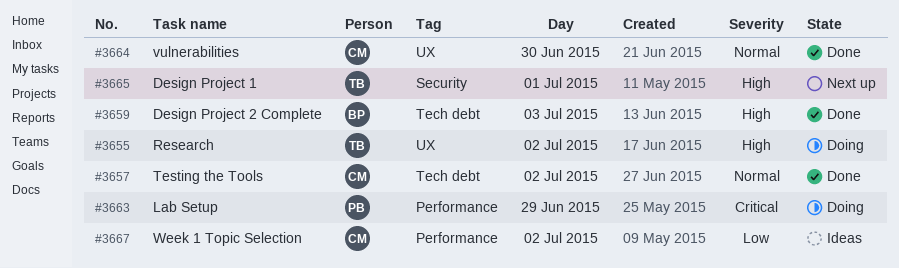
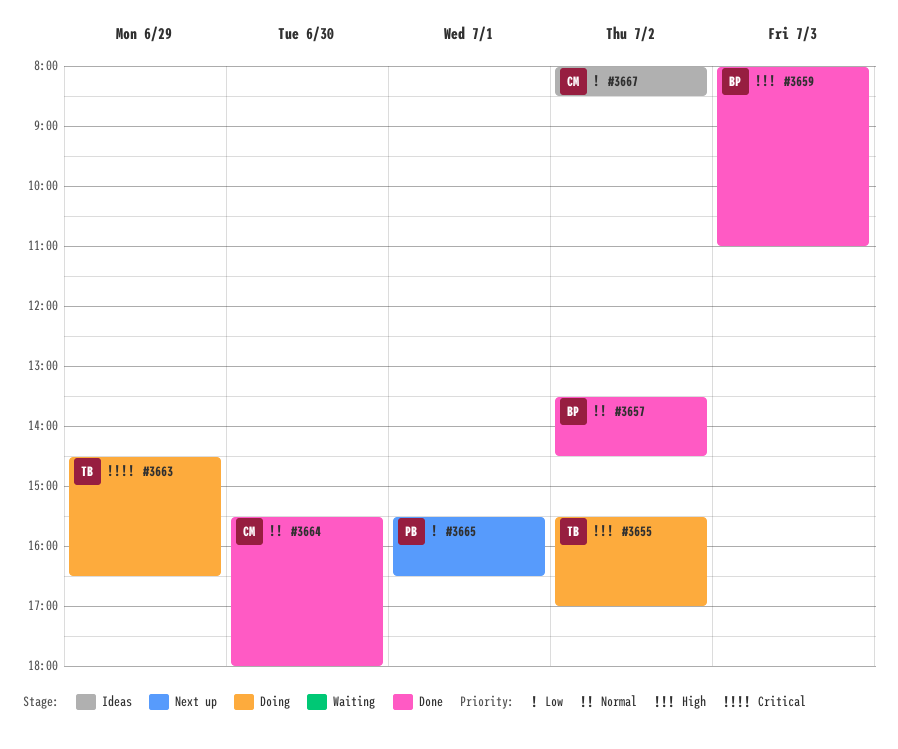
#3657, owner: CM -> BP
#3663, owner: PB -> TB
#3665, owner: TB -> PB
#3665, priority: High -> Low

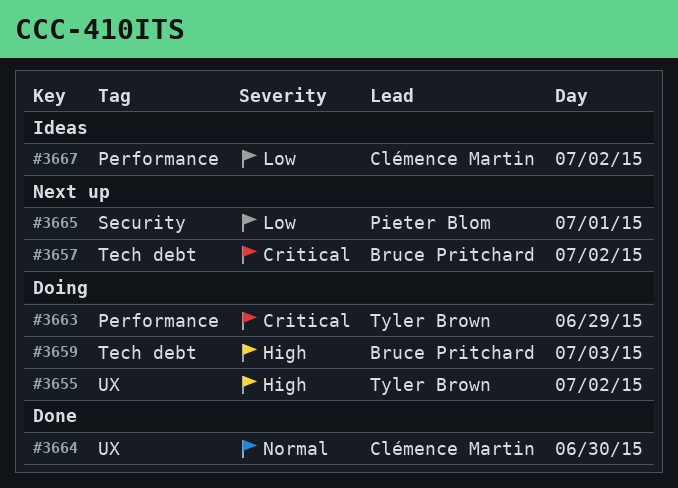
#3657, status: Done -> Next up
#3657, priority: Normal -> Critical
#3659, status: Done -> Doing

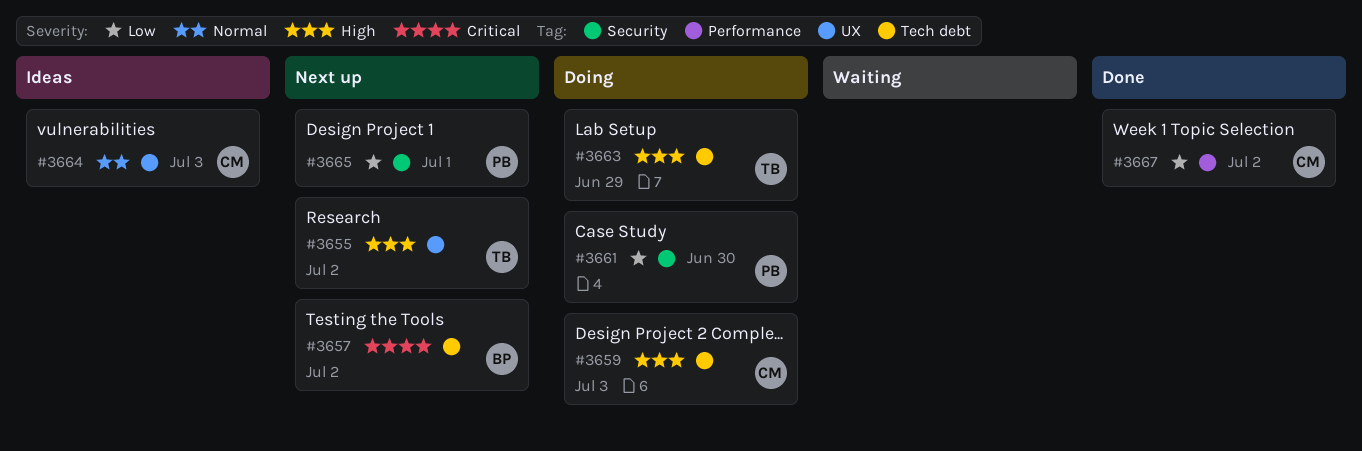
#3655, status: Doing -> Next up
#3659, owner: Bruce Pritchard -> Clémence Martin
#3661: none -> present
#3663, priority: Critical -> High
#3663, label: Performance -> Tech debt
#3664, status: Done -> Ideas
#3664, day: Jun 30 -> Jul 3
#3667, status: Ideas -> Done

